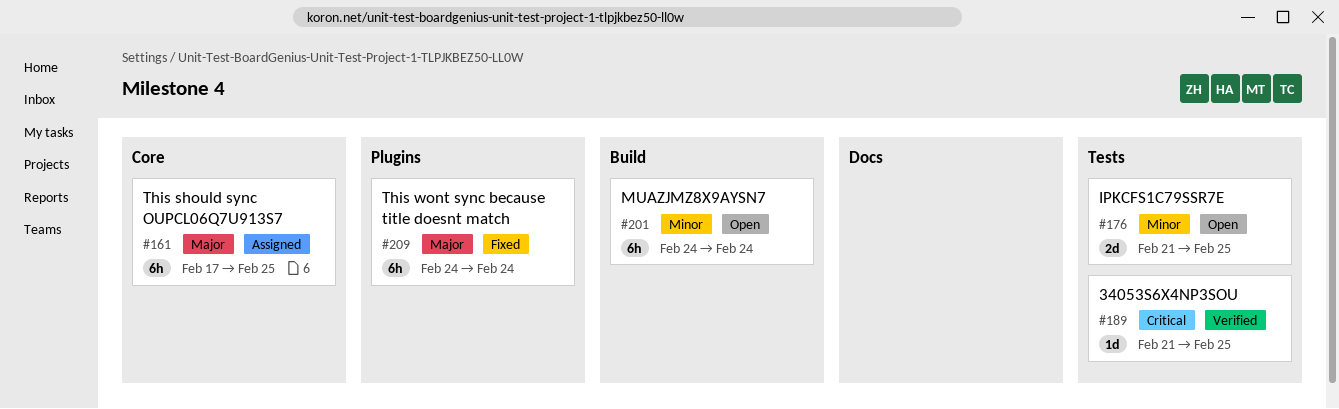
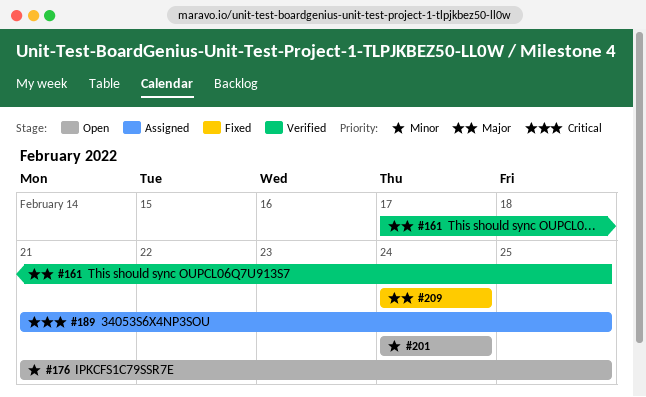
#161, status: Assigned -> Verified
#189, status: Verified -> Assigned

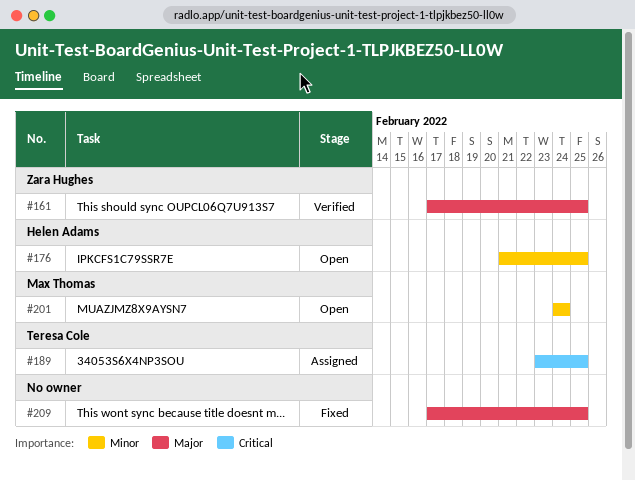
#189, start: Feb 21 -> Feb 23
#209, start: Feb 24 -> Feb 17
#209, due: Feb 24 -> Feb 25

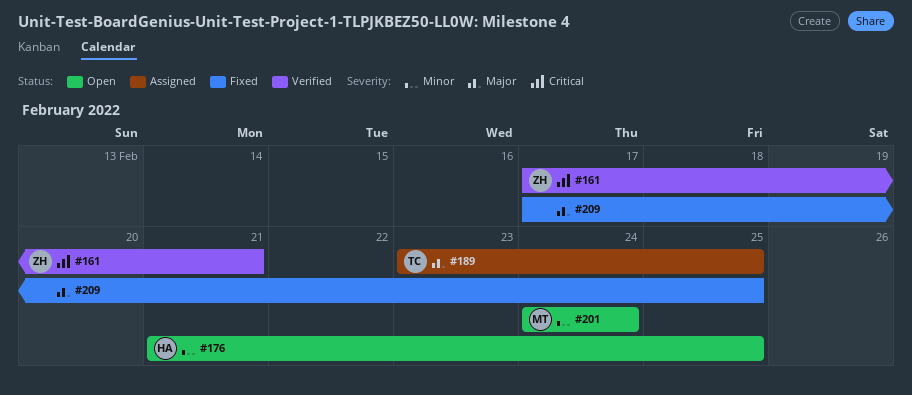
#161, priority: Major -> Critical
#161, due: Feb 25 -> Feb 21
#189, priority: Critical -> Major

